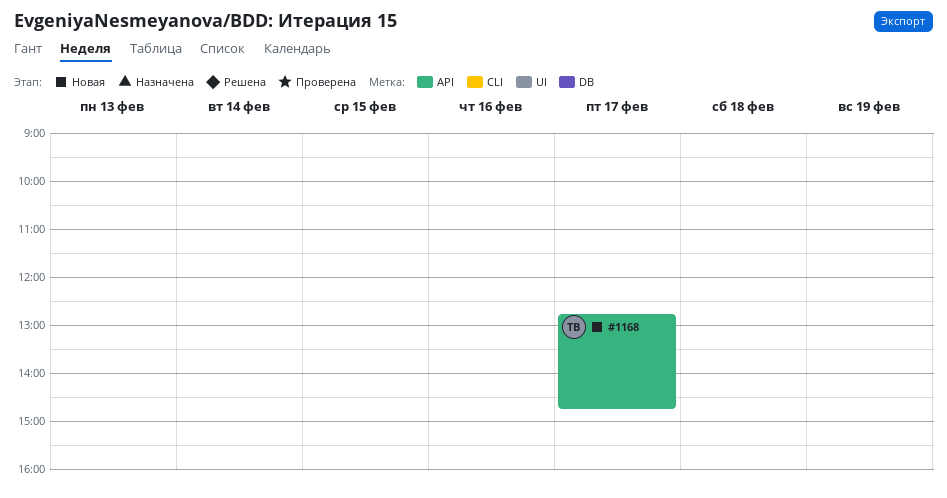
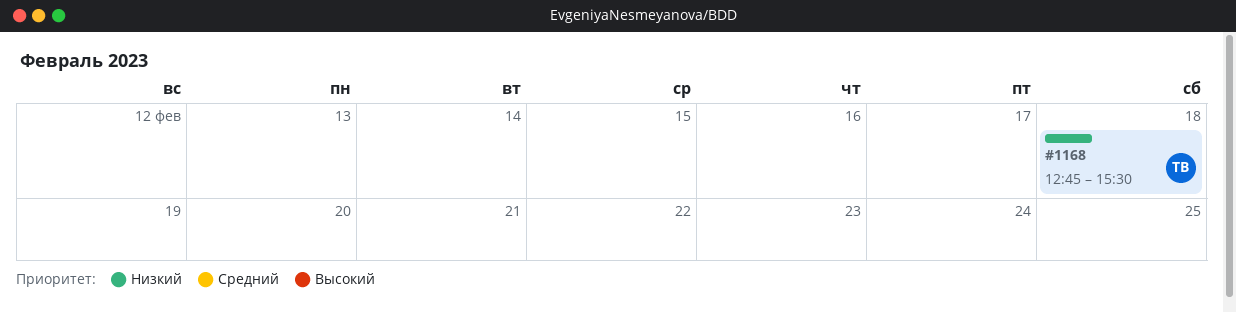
#1168, day: Feb 17 -> Feb 18
#1168, ends: 14:45 -> 15:30

